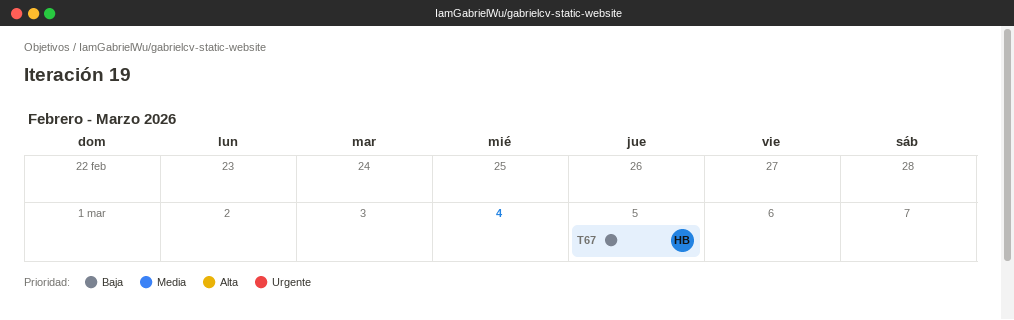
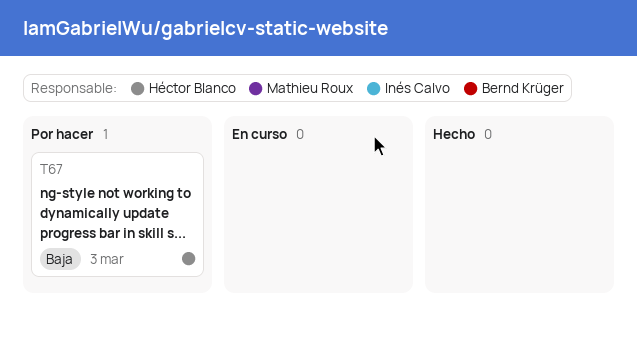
T67, due: Mar 5 -> Mar 3

